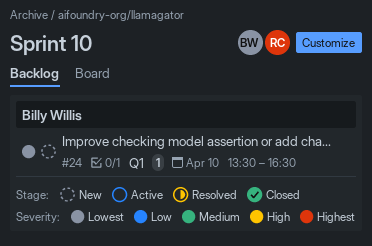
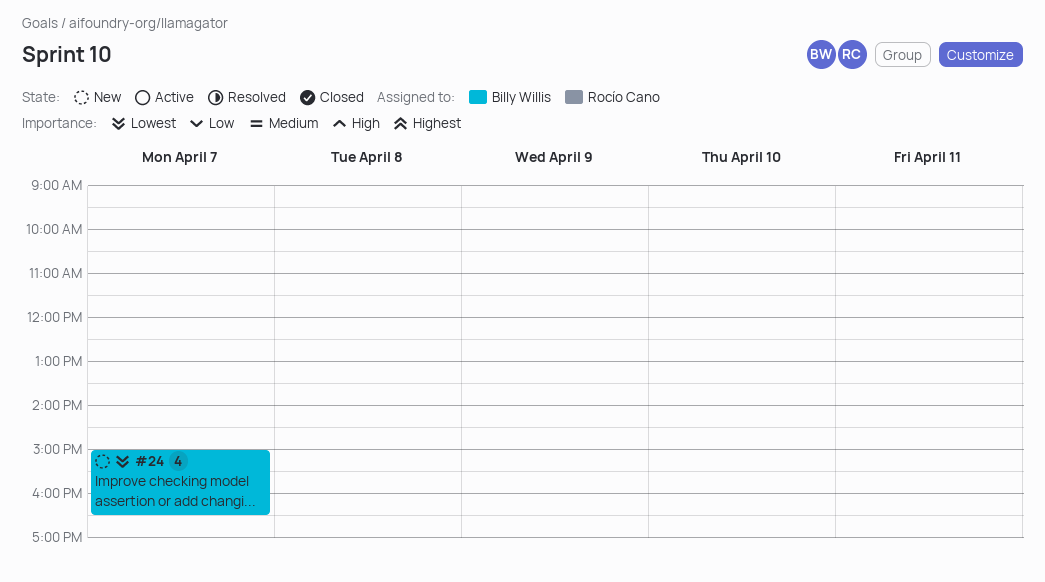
#24, estimate: 1 -> 4
#24, day: Apr 10 -> Apr 7
#24, begins: 13:30 -> 15:00

